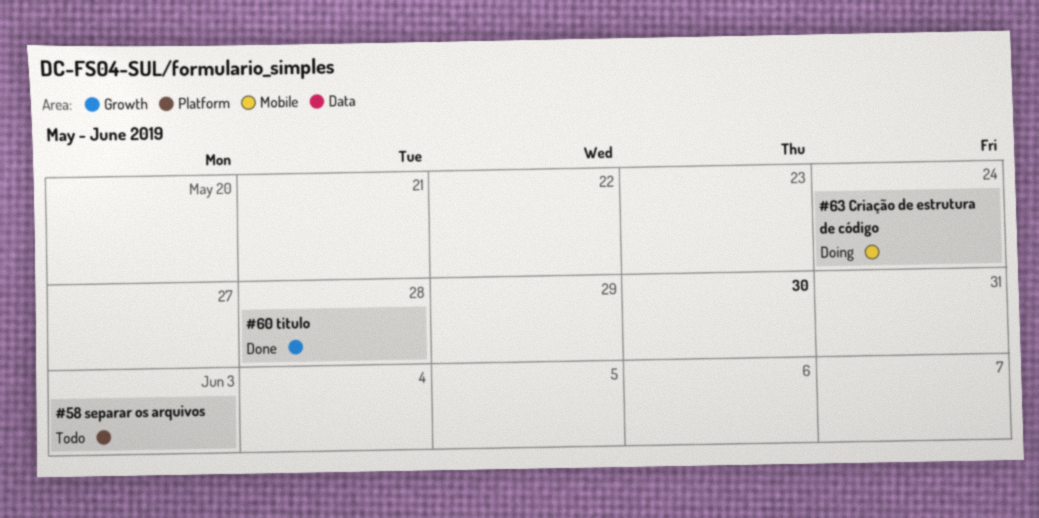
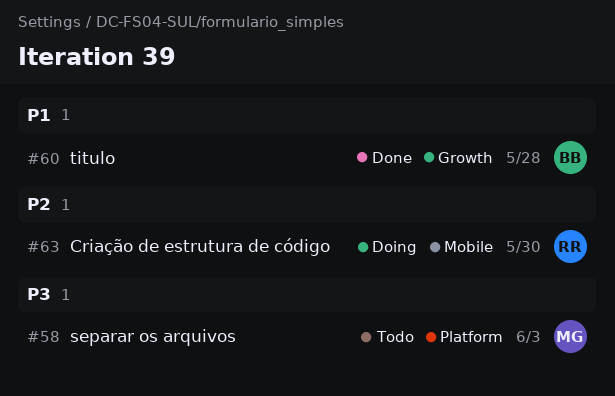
#63, due: May 24 -> May 30

